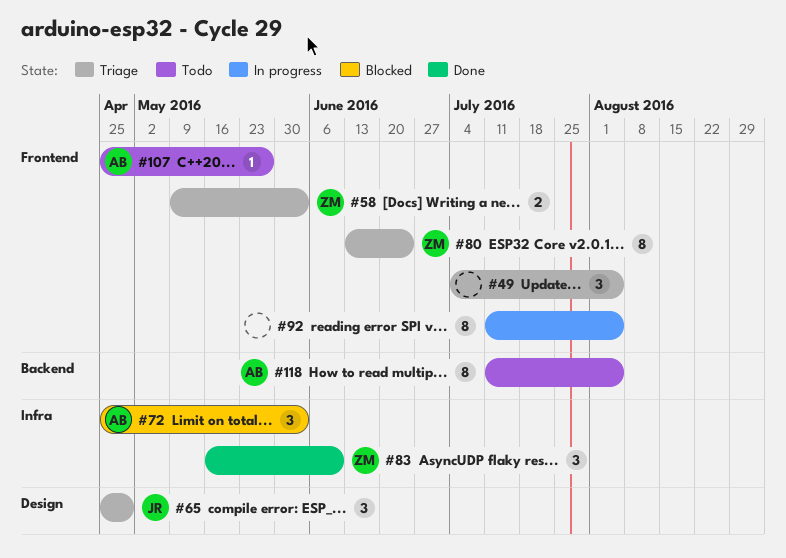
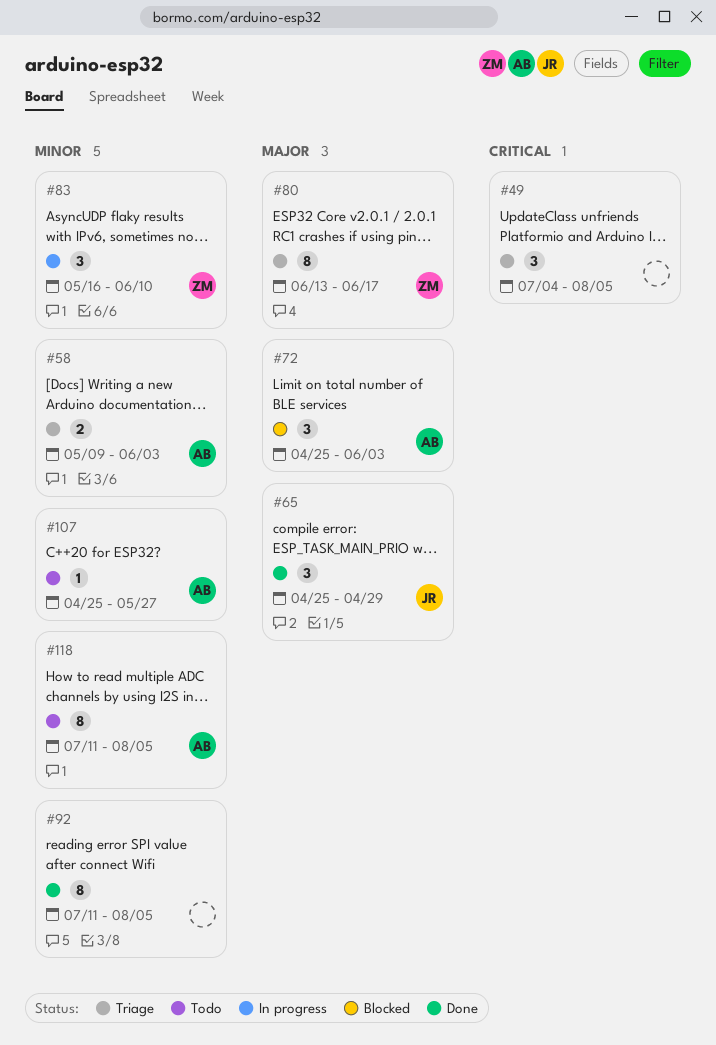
#58, owner: ZM -> AB
#65, status: Triage -> Done
#80, due: Jun 24 -> Jun 17
#83, status: Done -> In progress
#92, status: In progress -> Done

